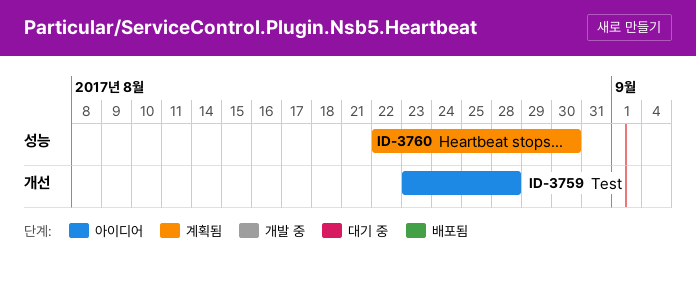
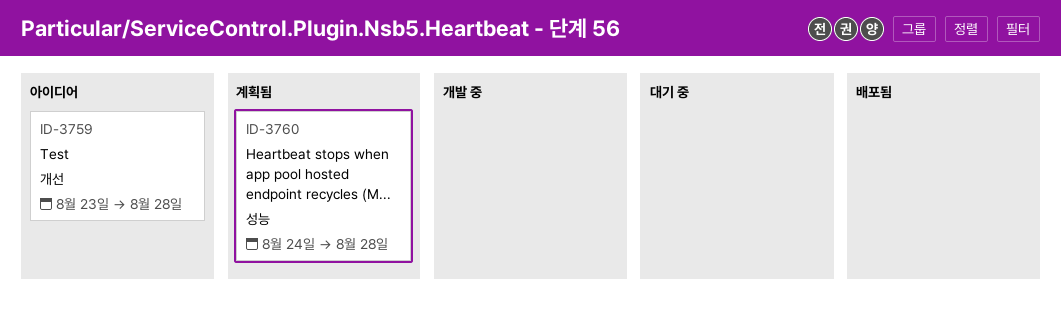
ID-3760, start: Aug 22 -> Aug 24
ID-3760, due: Aug 30 -> Aug 28

